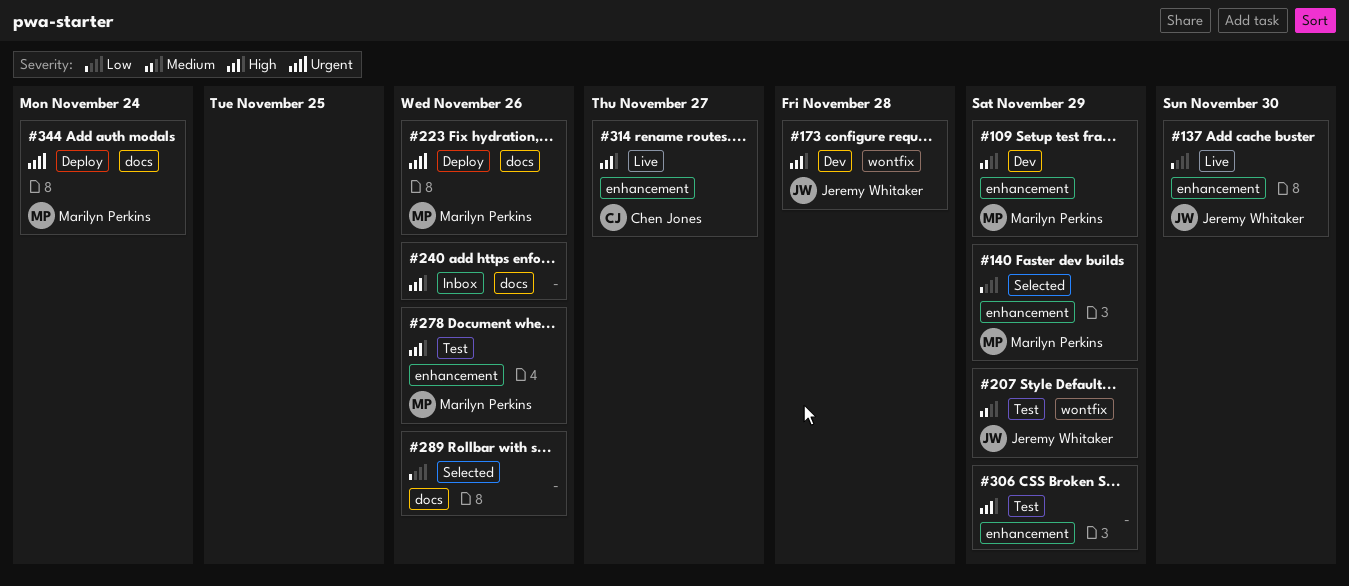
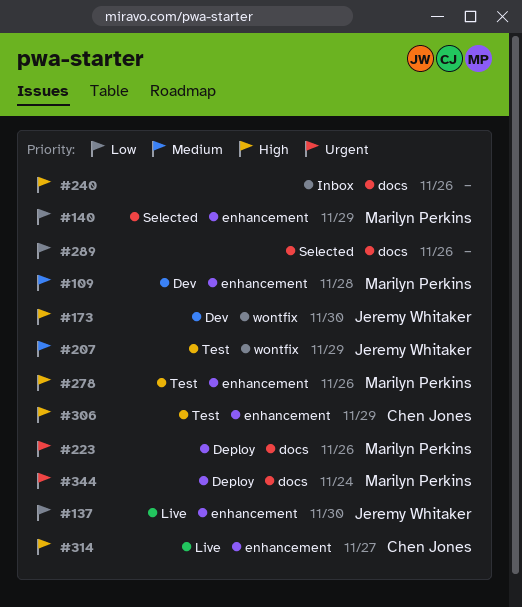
#109, due: Nov 29 -> Nov 28
#173, due: Nov 28 -> Nov 30
#306, owner: none -> Chen Jones

